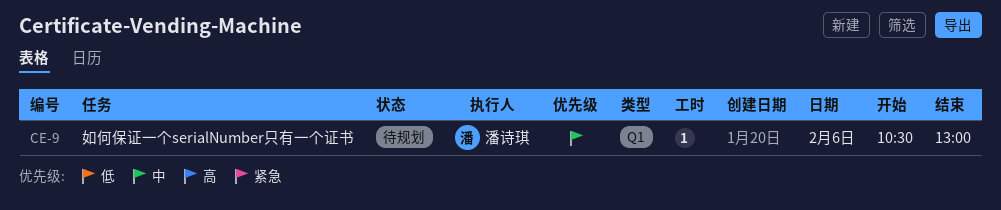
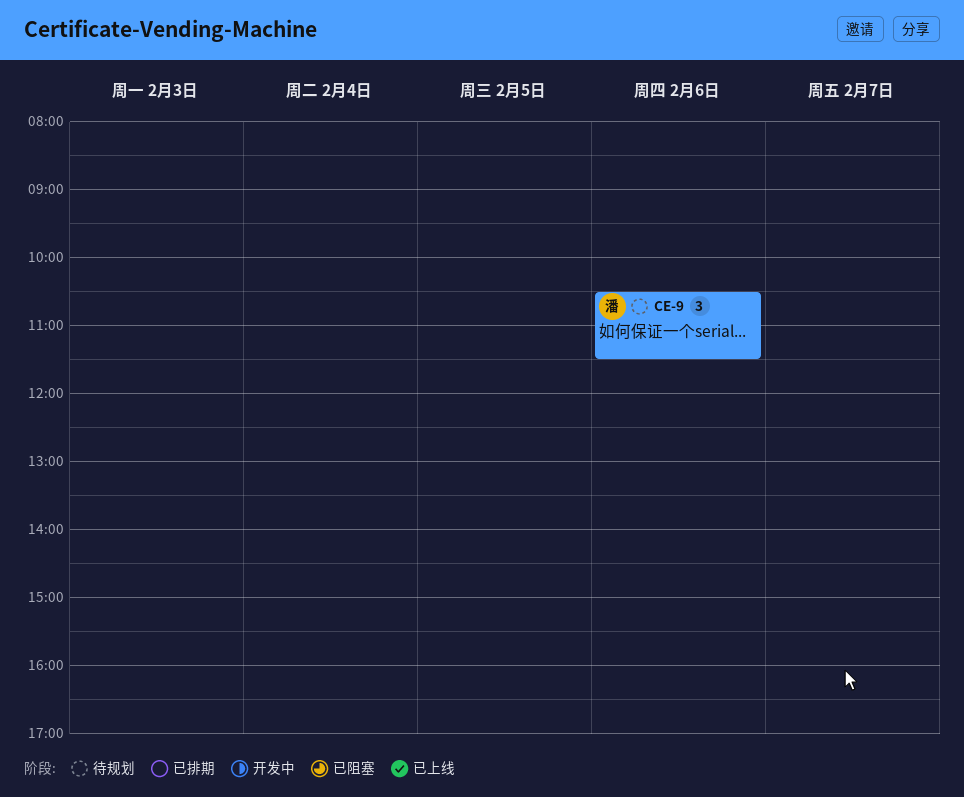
CE-9, estimate: 1 -> 3
CE-9, ends: 13:00 -> 11:30

